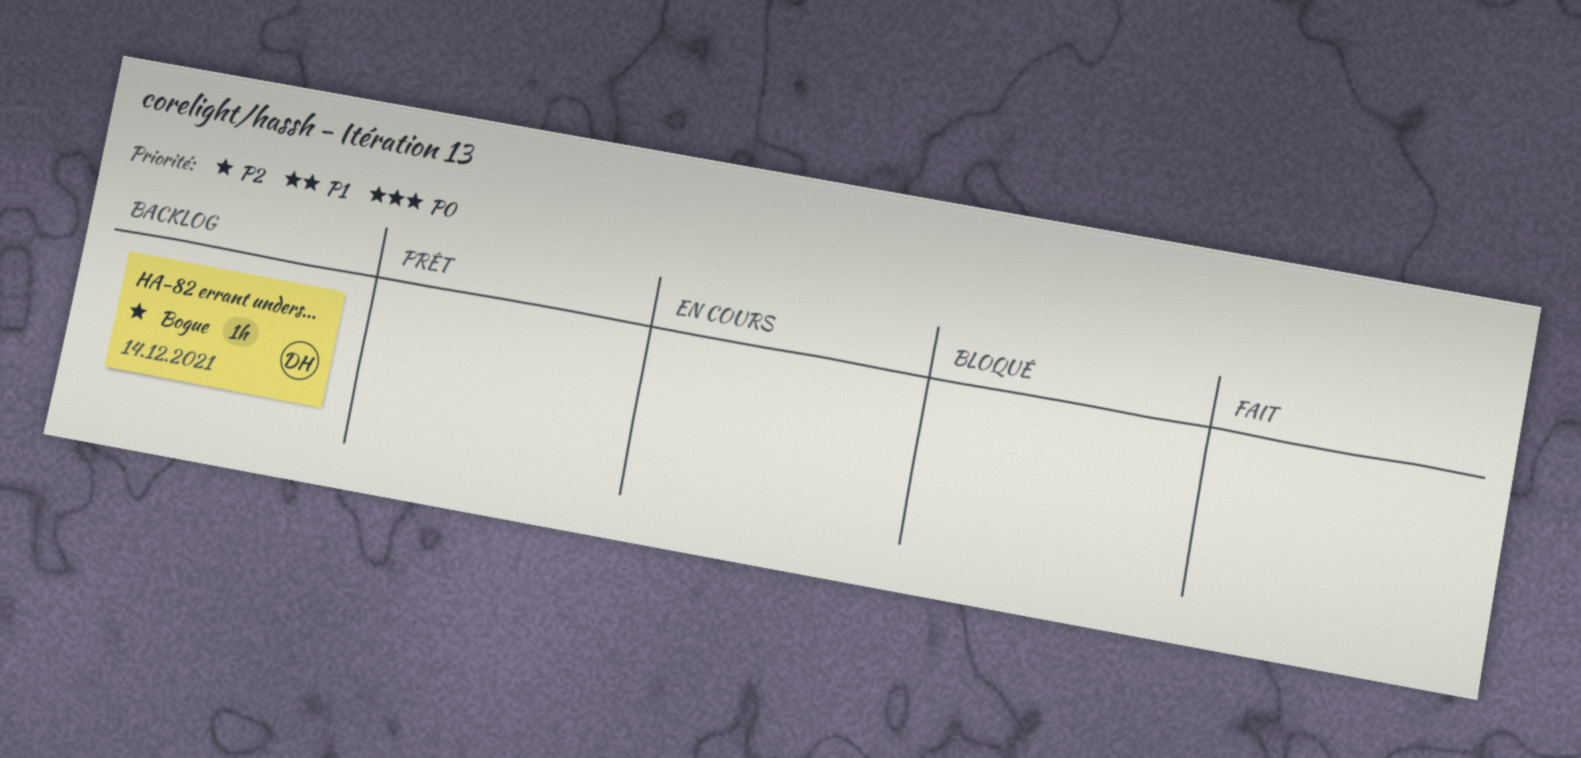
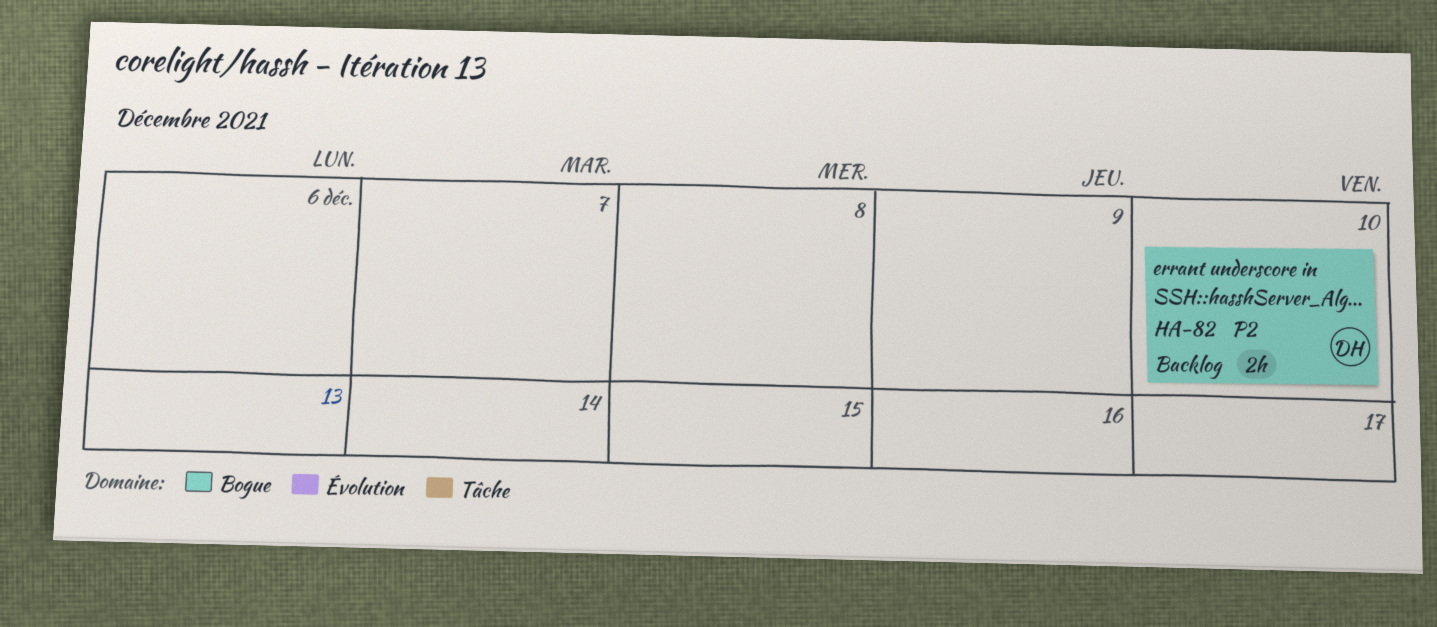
HA-82, estimate: 1h -> 2h
HA-82, due: Dec 14 -> Dec 10

